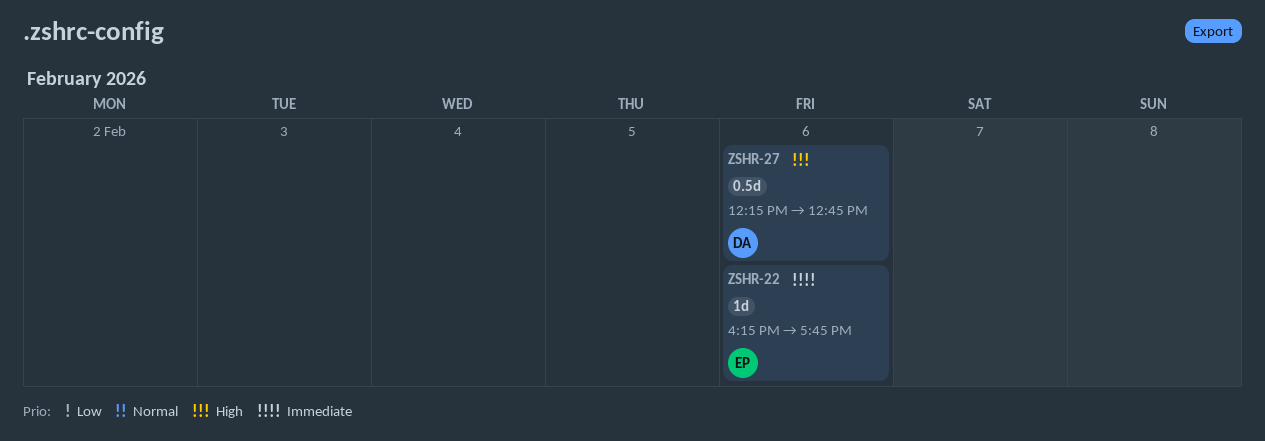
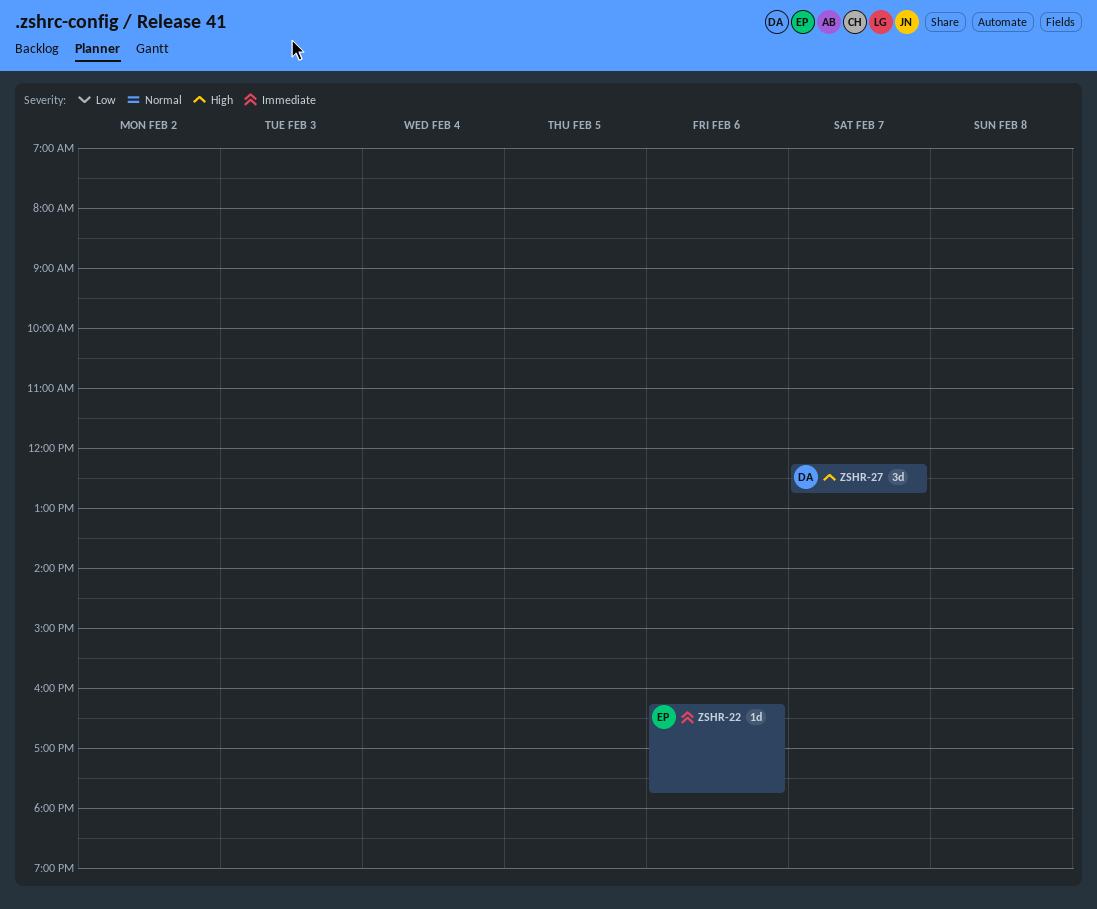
ZSHR-27, estimate: 0.5d -> 3d
ZSHR-27, day: Feb 6 -> Feb 7

